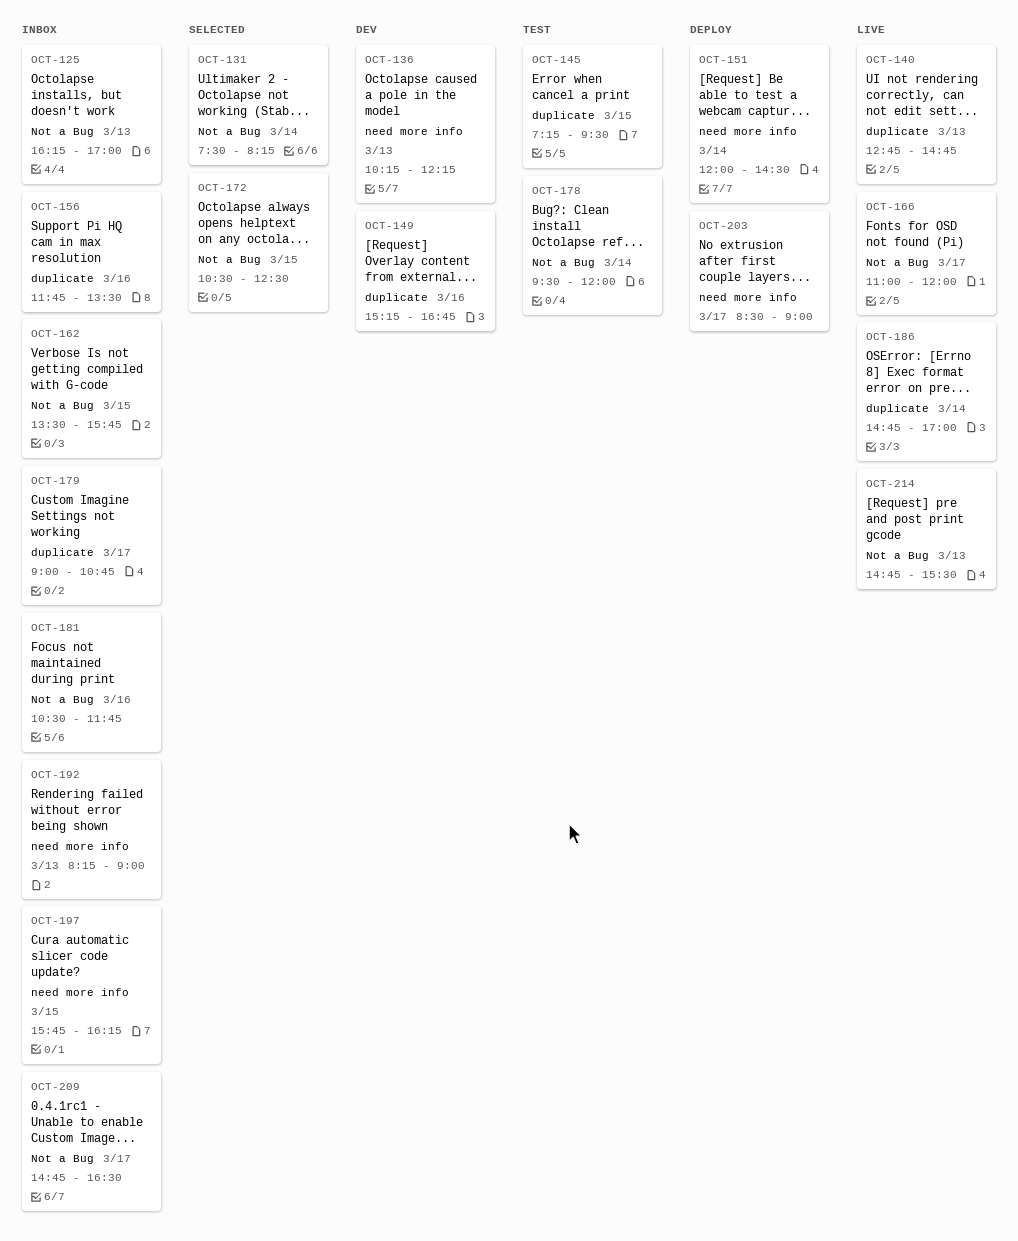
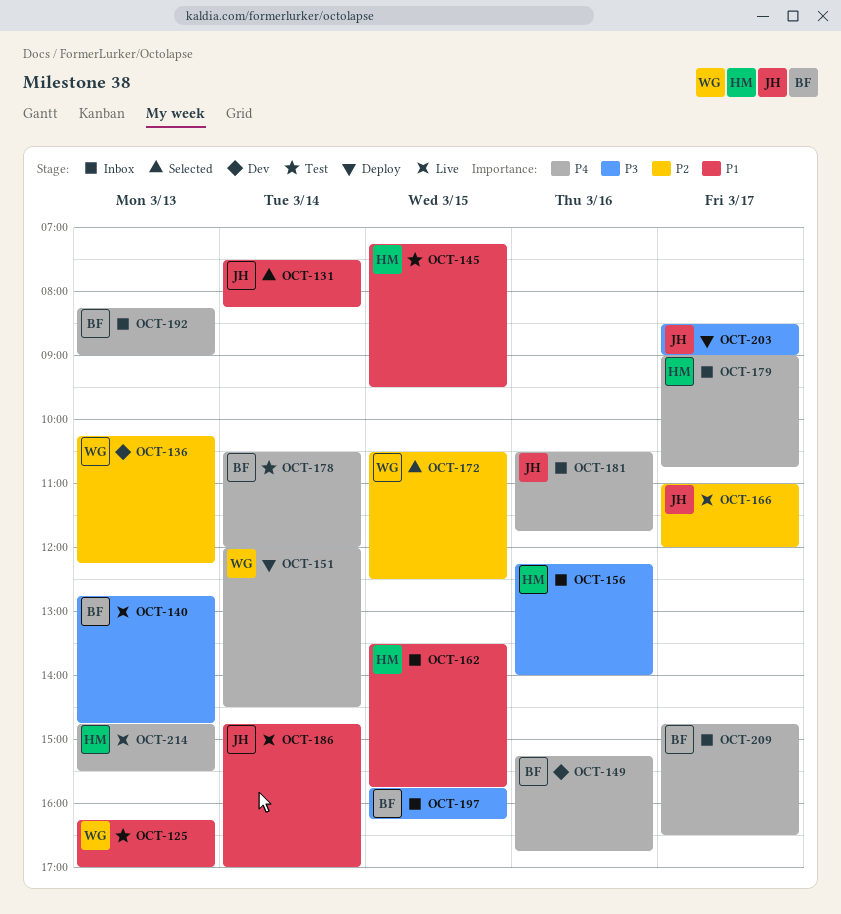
OCT-125, status: Inbox -> Test
OCT-156, begins: 11:45 -> 12:15
OCT-156, ends: 13:30 -> 14:00
OCT-178, begins: 09:30 -> 10:30

